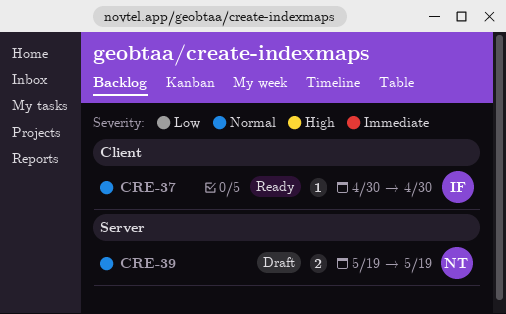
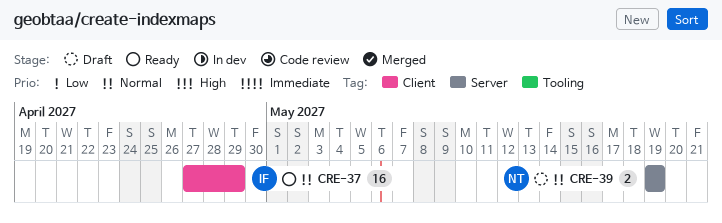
CRE-37, estimate: 1 -> 16
CRE-37, start: Apr 30 -> Apr 27
CRE-37, due: Apr 30 -> Apr 29

